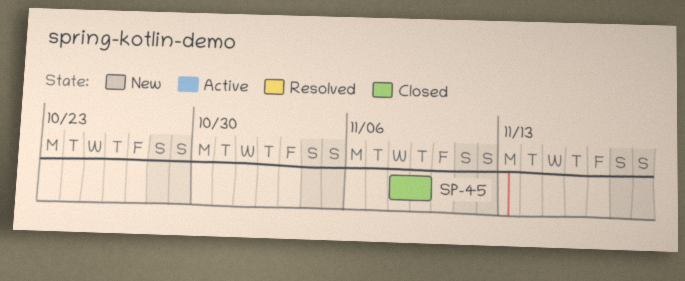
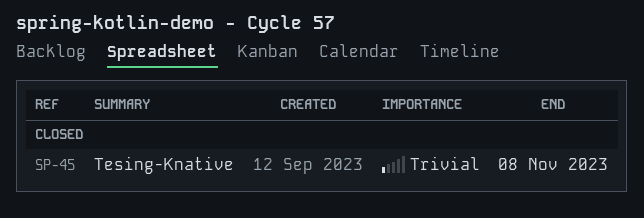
SP-45, due: Nov 9 -> Nov 8

